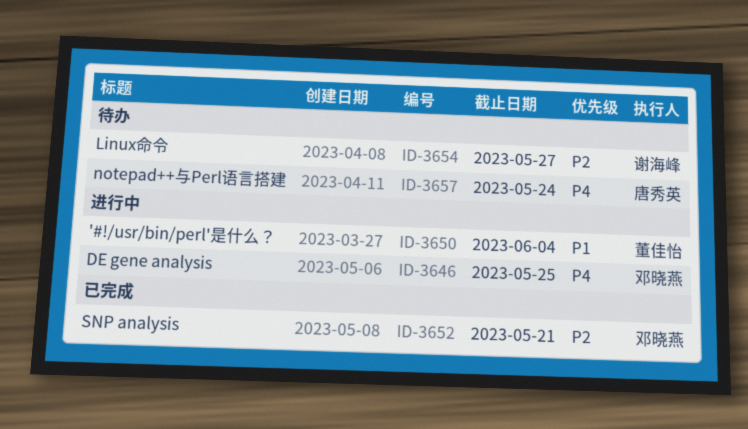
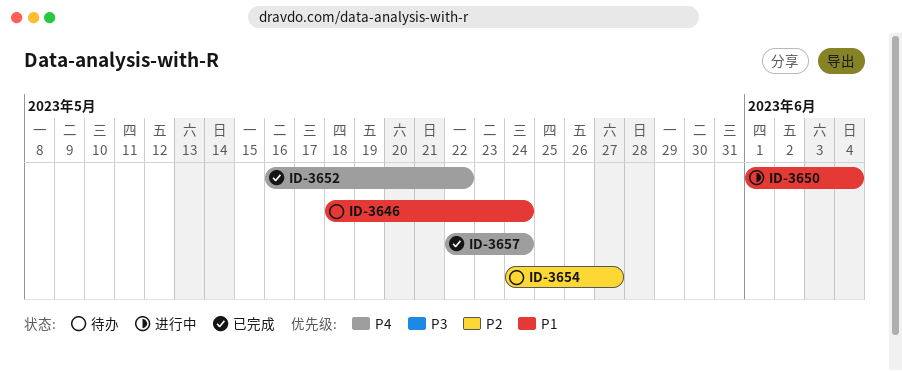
ID-3646, status: 进行中 -> 待办
ID-3646, priority: P4 -> P1
ID-3646, due: May 25 -> May 24
ID-3652, priority: P2 -> P4
ID-3652, due: May 21 -> May 22
ID-3657, status: 待办 -> 已完成

